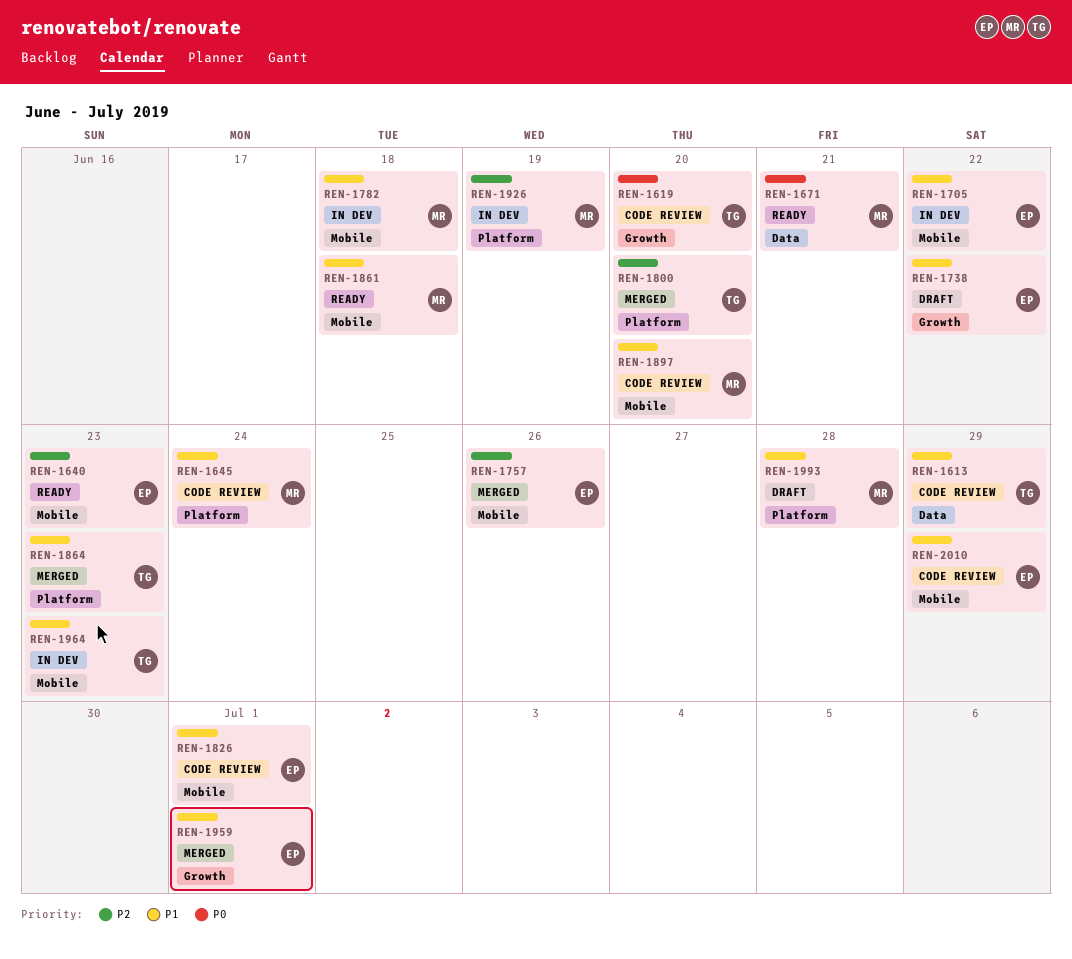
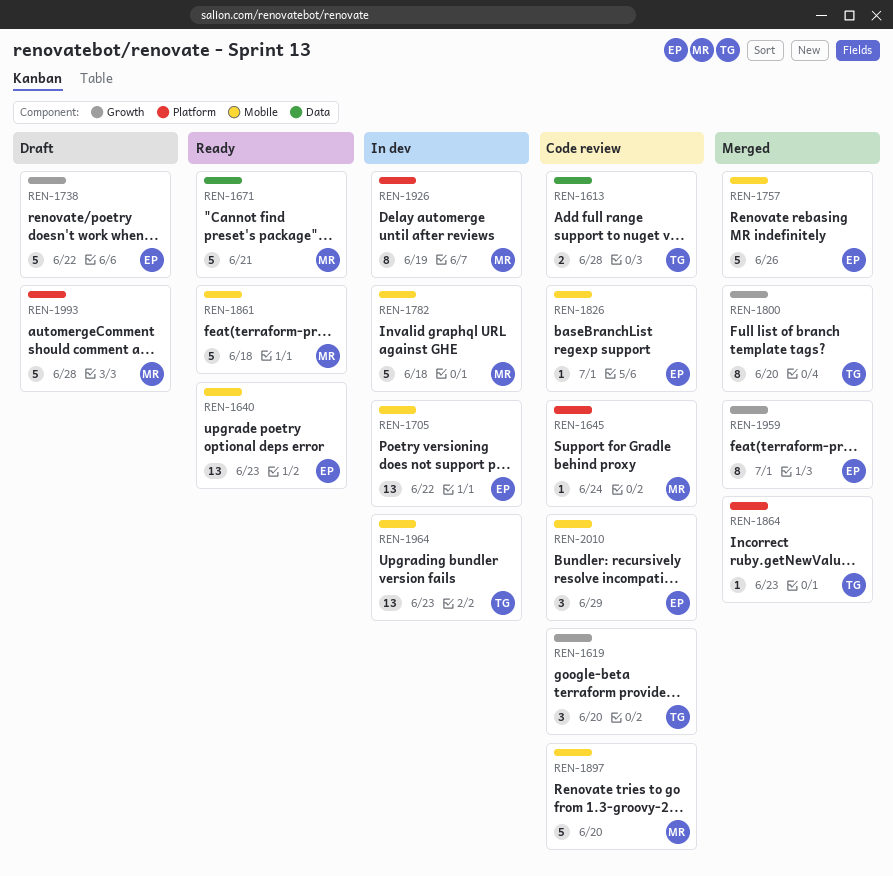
REN-1613, due: Jun 29 -> Jun 28
REN-1800, label: Platform -> Growth

